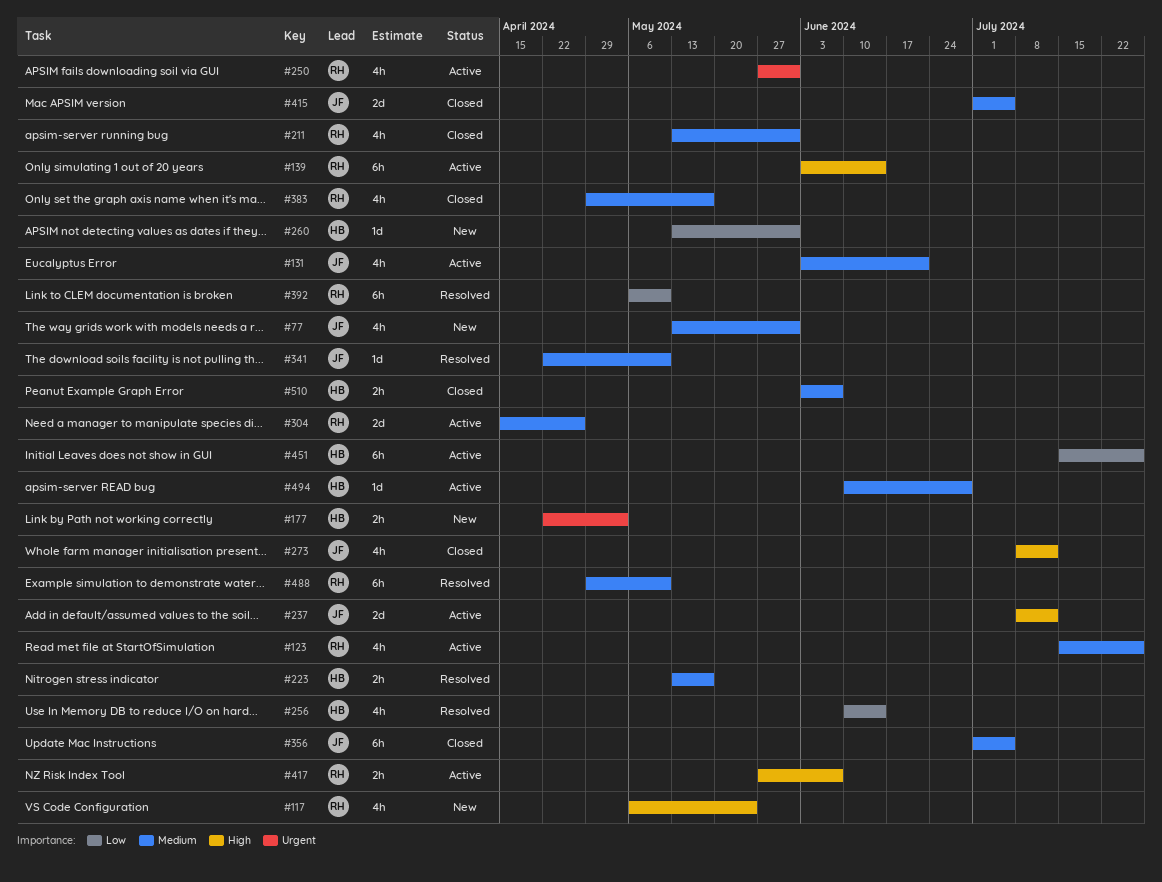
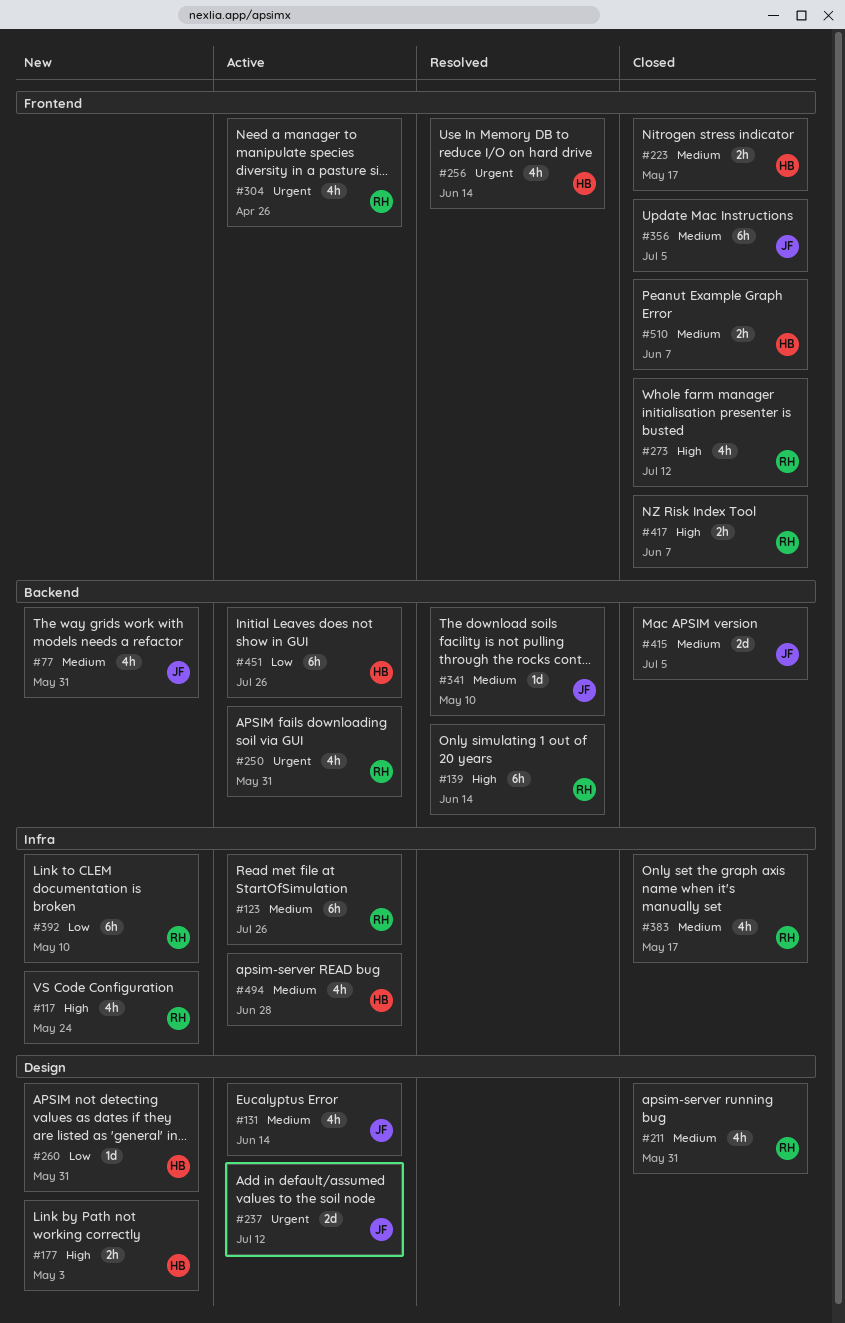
#123, estimate: 4h -> 6h
#131, due: Jun 21 -> Jun 14
#139, status: Active -> Resolved
#177, priority: Urgent -> High
#223, status: Resolved -> Closed
#237, priority: High -> Urgent
#256, priority: Low -> Urgent
#273, owner: JF -> RH
#304, priority: Medium -> Urgent
#304, estimate: 2d -> 4h
#392, status: Resolved -> New
#417, status: Active -> Closed
#488: present -> none
#494, estimate: 1d -> 4h

